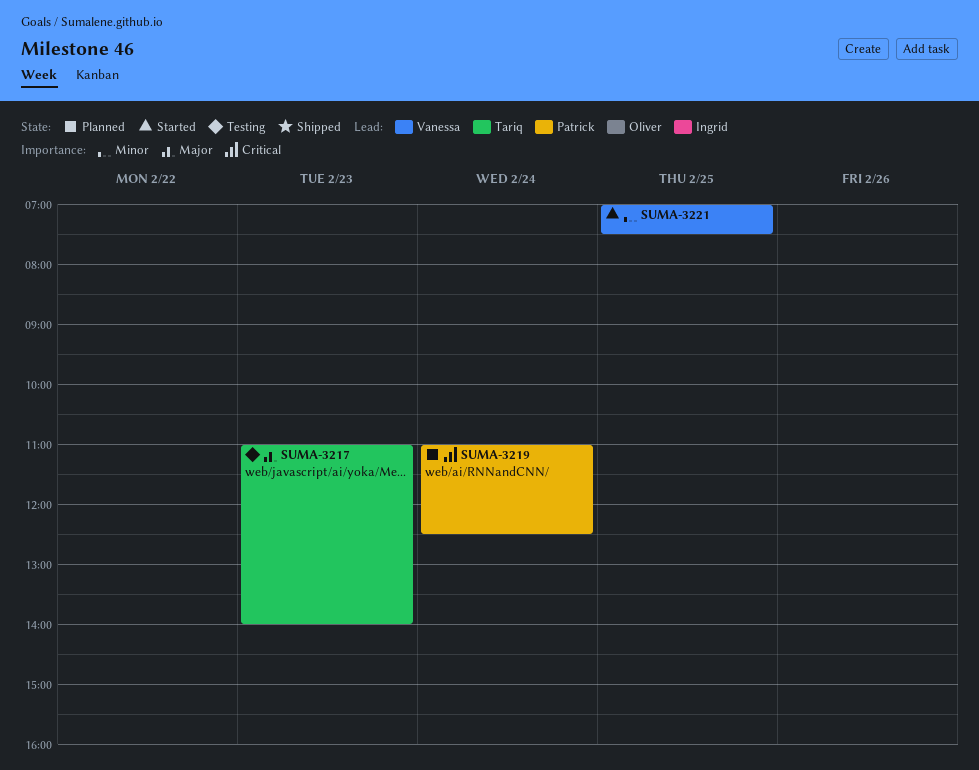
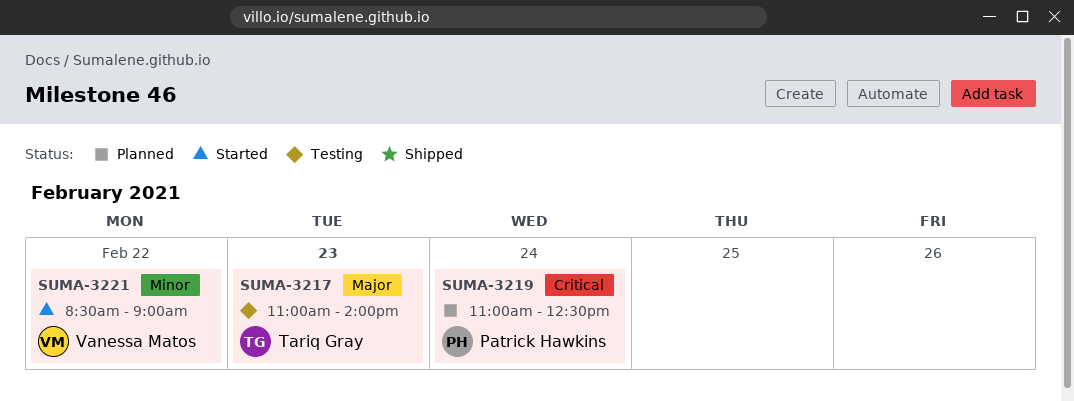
SUMA-3221, day: Feb 25 -> Feb 22
SUMA-3221, begins: 07:00 -> 08:30
SUMA-3221, ends: 07:30 -> 09:00

